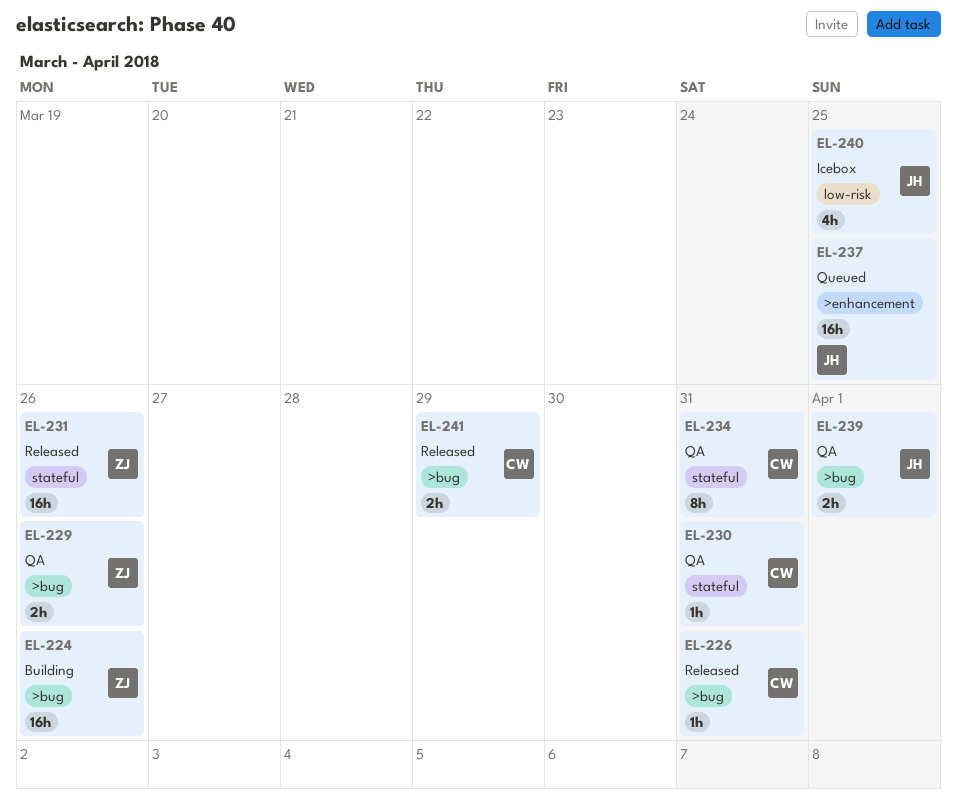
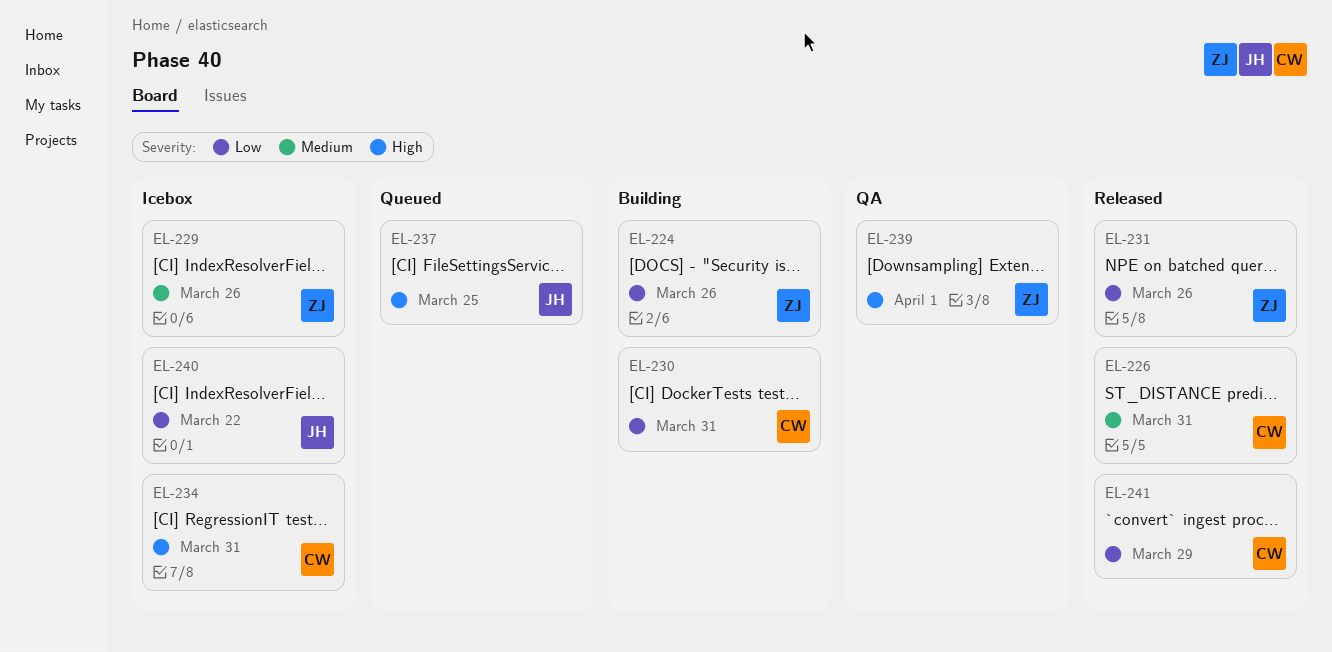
EL-229, status: QA -> Icebox
EL-230, status: QA -> Building
EL-234, status: QA -> Icebox
EL-239, owner: JH -> ZJ
EL-240, due: Mar 25 -> Mar 22

